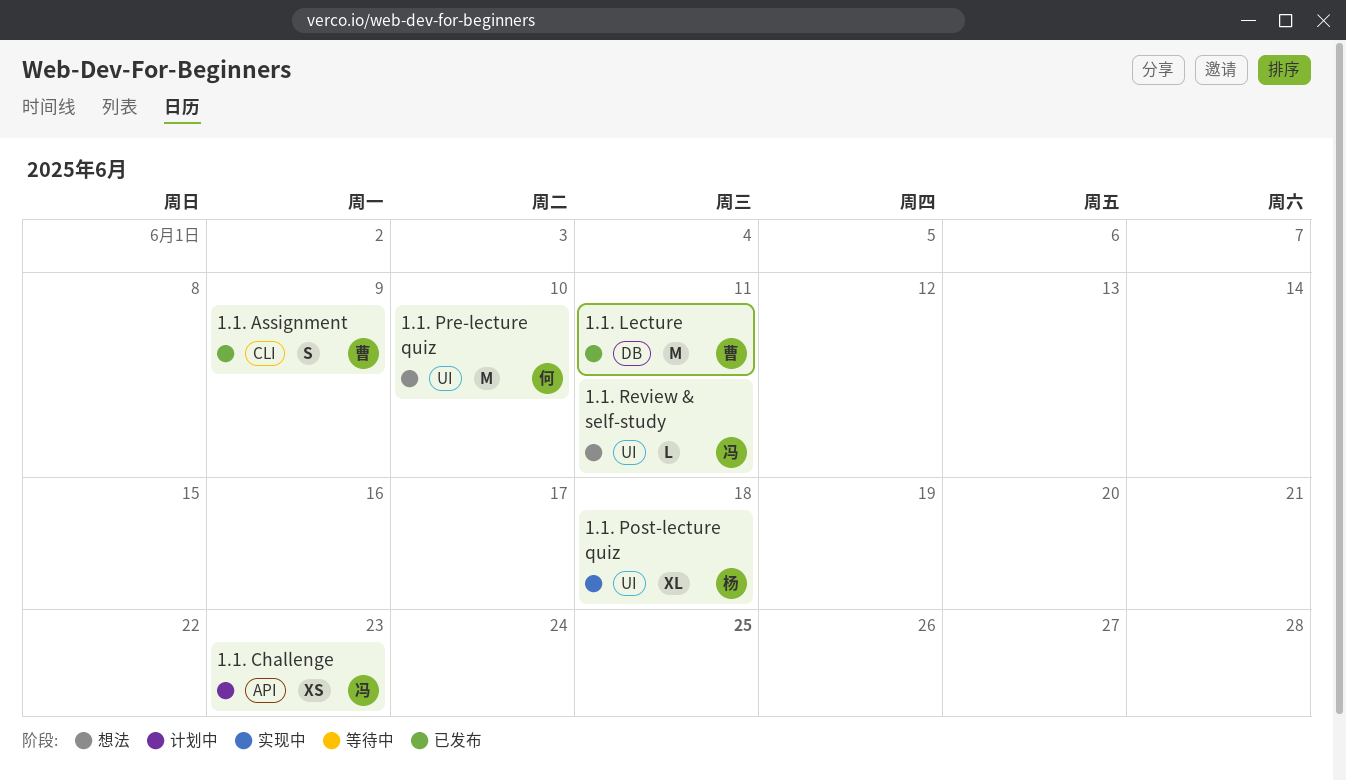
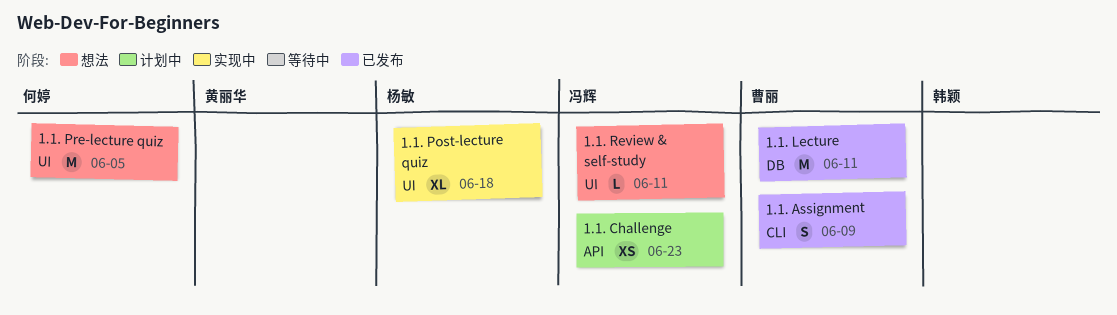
1.1. Pre-lecture quiz, due: Jun 10 -> Jun 5

